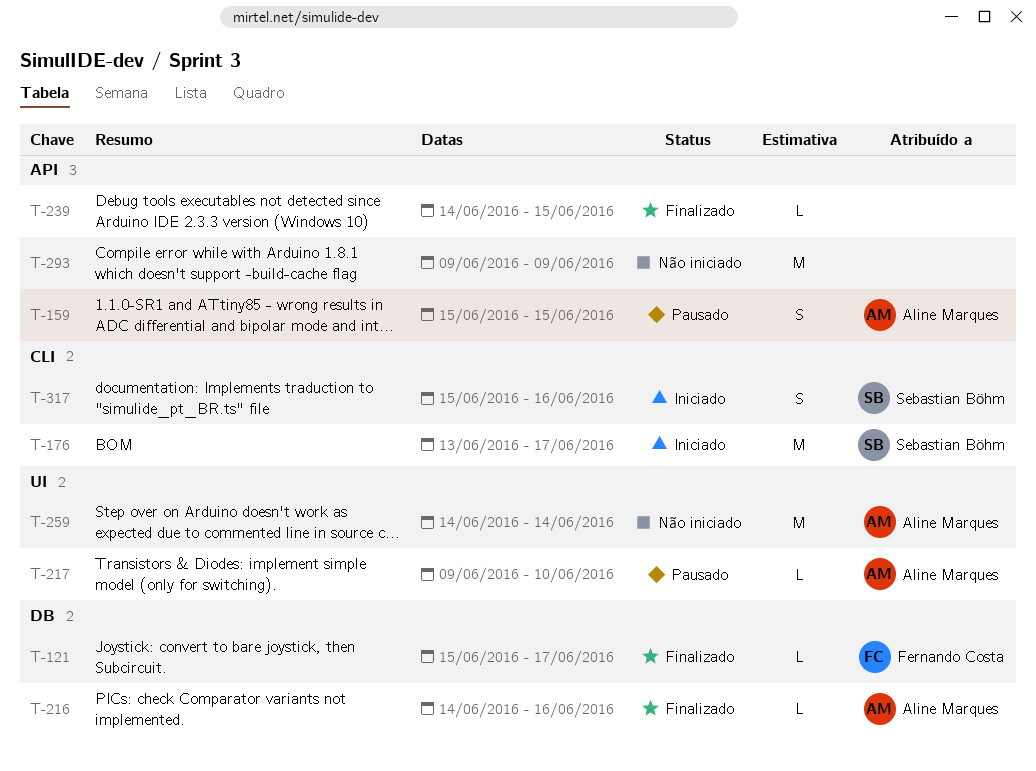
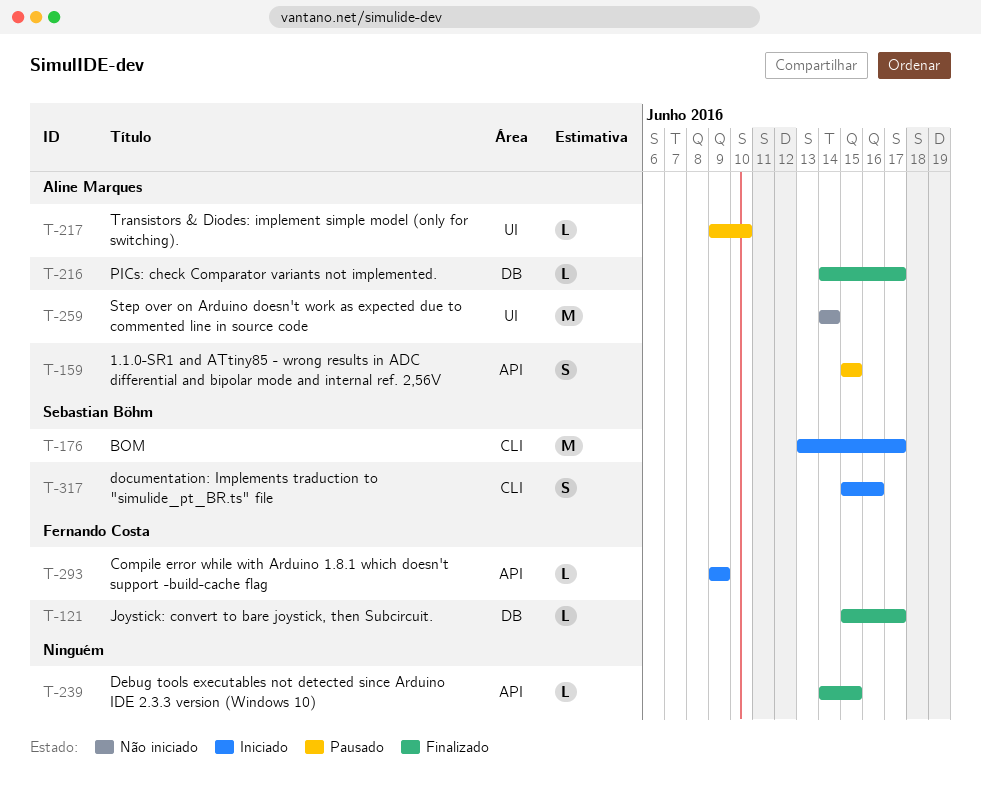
T-216, due: Jun 16 -> Jun 17
T-293, status: Não iniciado -> Iniciado
T-293, owner: none -> Fernando Costa
T-293, estimate: M -> L

